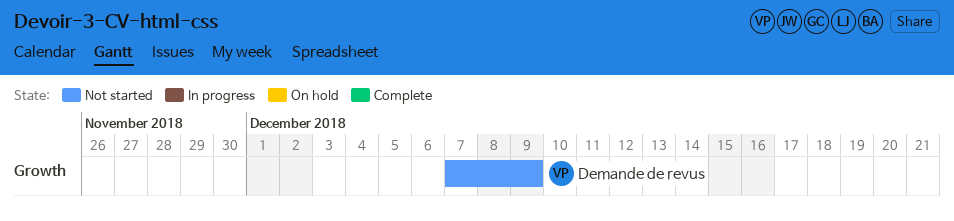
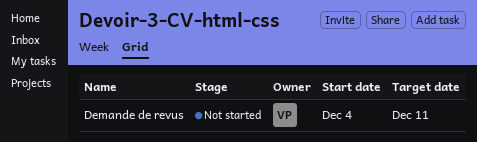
Demande de revus, start: Dec 7 -> Dec 4
Demande de revus, due: Dec 9 -> Dec 11

